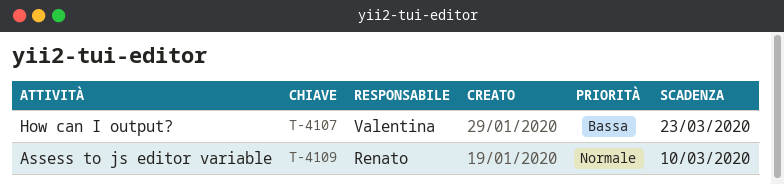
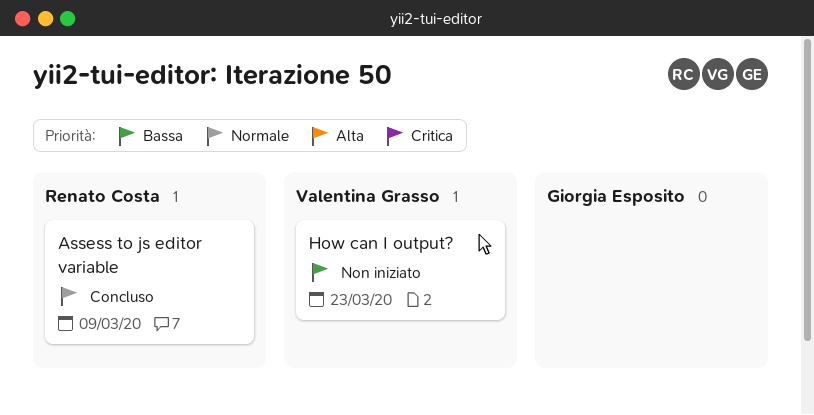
Assess to js editor variable, due: Mar 10 -> Mar 9

